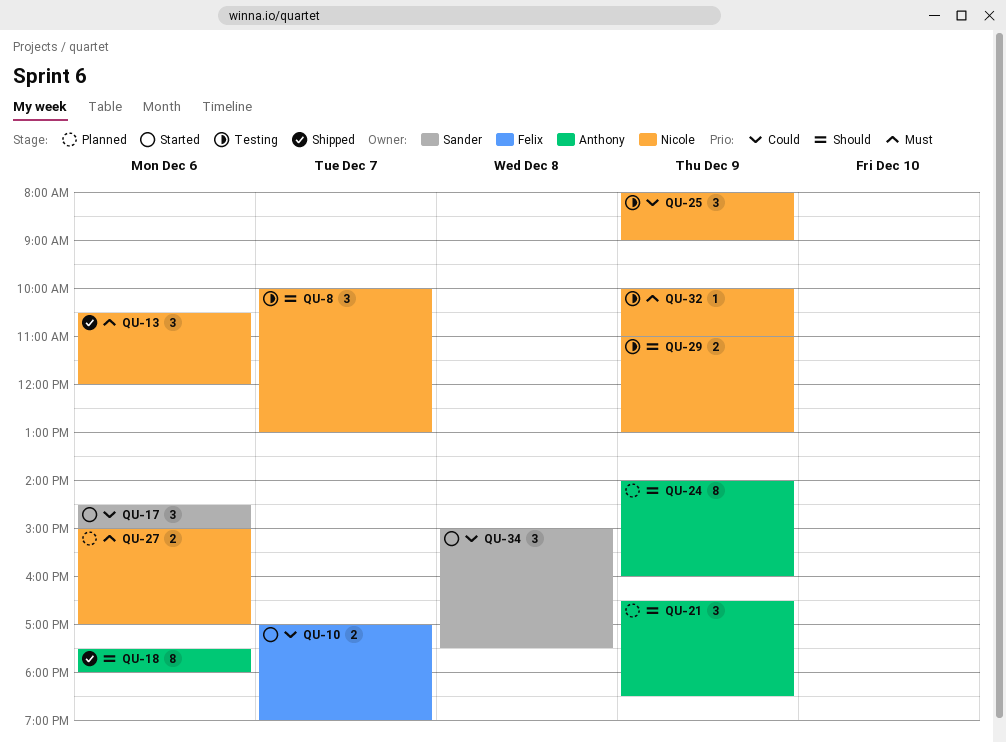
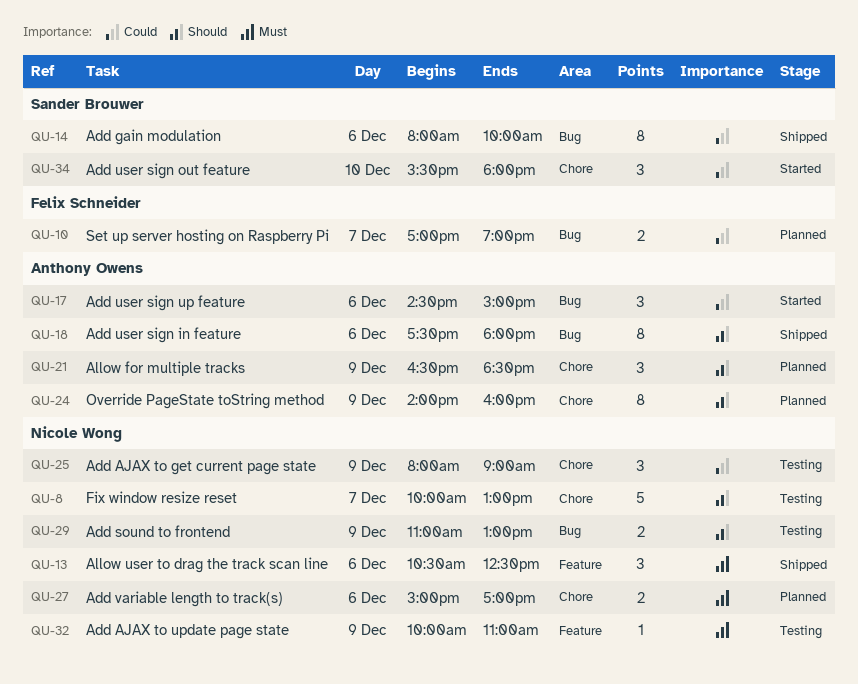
QU-8, estimate: 3 -> 5
QU-10, status: Started -> Planned
QU-13, ends: 12:00 -> 12:30
QU-14: none -> present
QU-17, owner: Sander Brouwer -> Anthony Owens
QU-34, day: Dec 8 -> Dec 10
QU-34, begins: 15:00 -> 15:30
QU-34, ends: 17:30 -> 18:00

